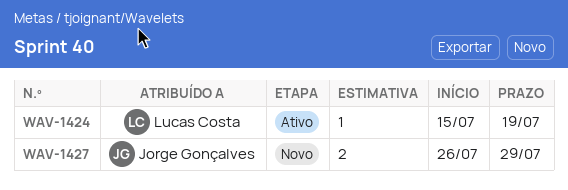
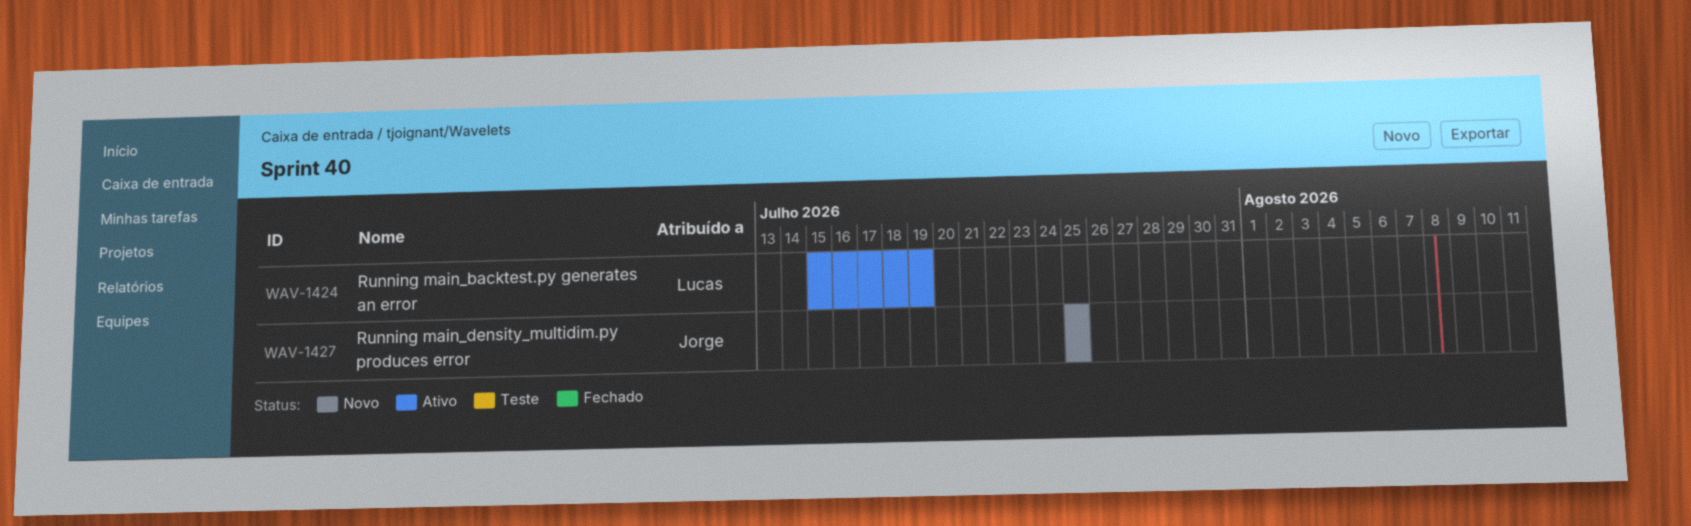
WAV-1427, start: Jul 26 -> Jul 25
WAV-1427, due: Jul 29 -> Jul 25

